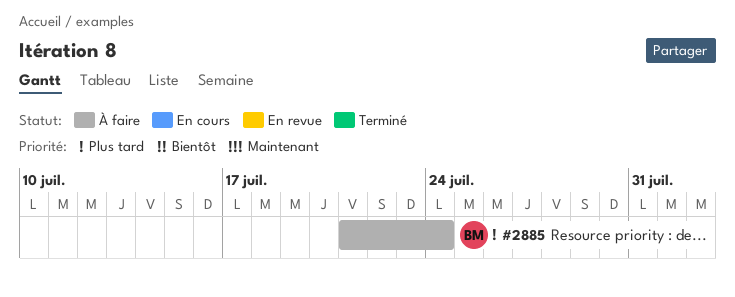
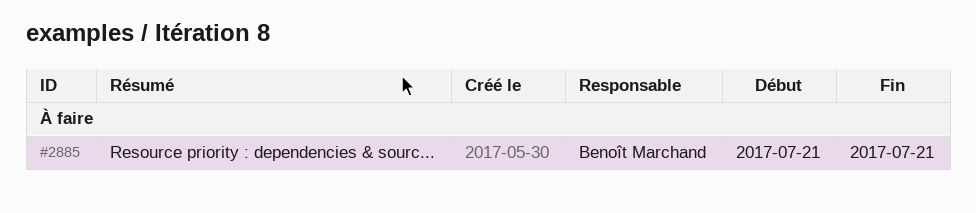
#2885, due: Jul 24 -> Jul 21

